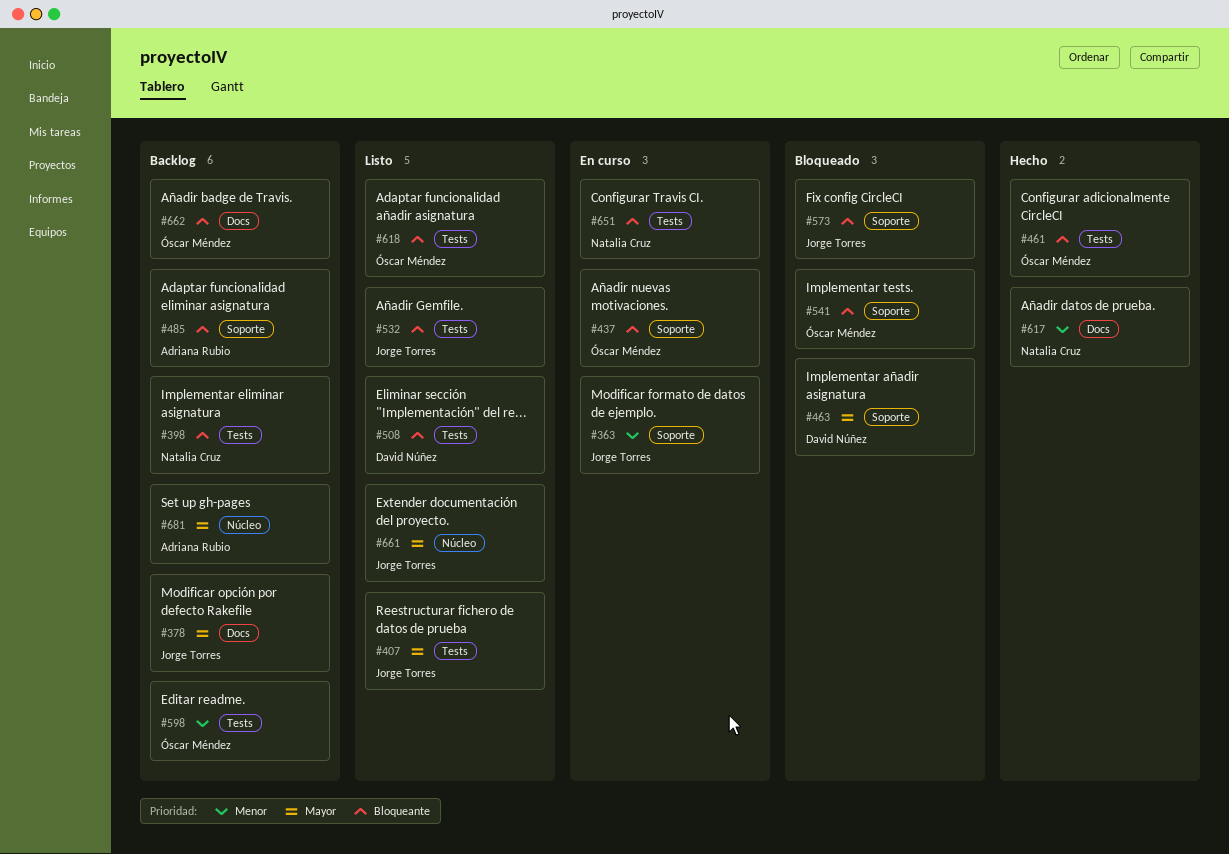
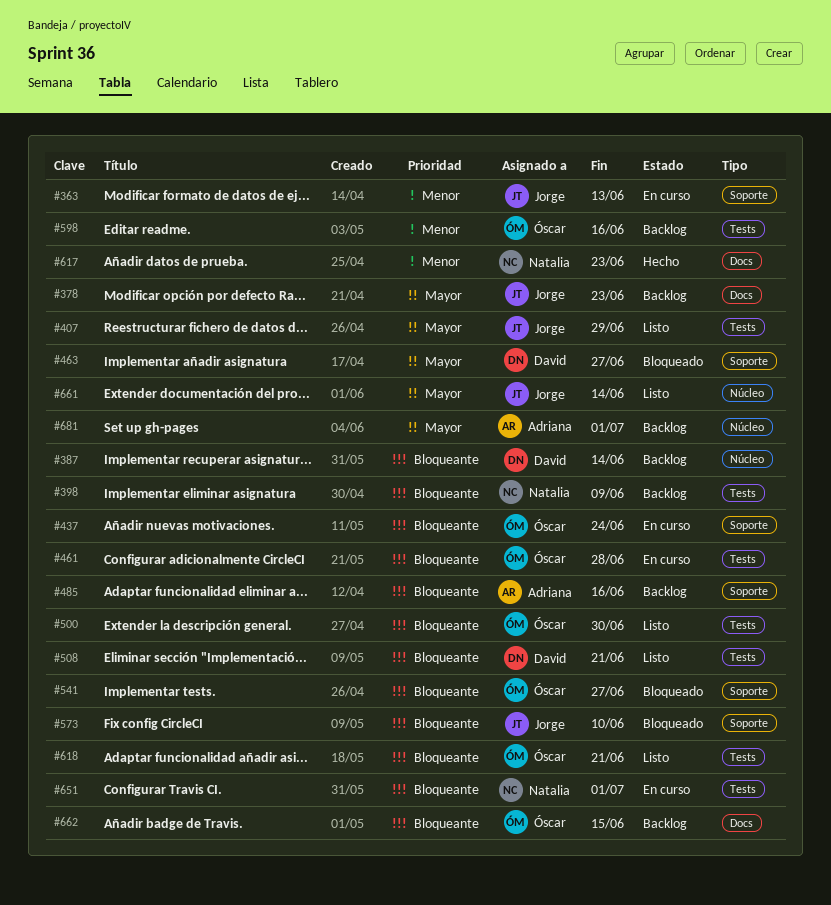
#387: none -> present
#461, status: Hecho -> En curso
#500: none -> present
#532: present -> none

